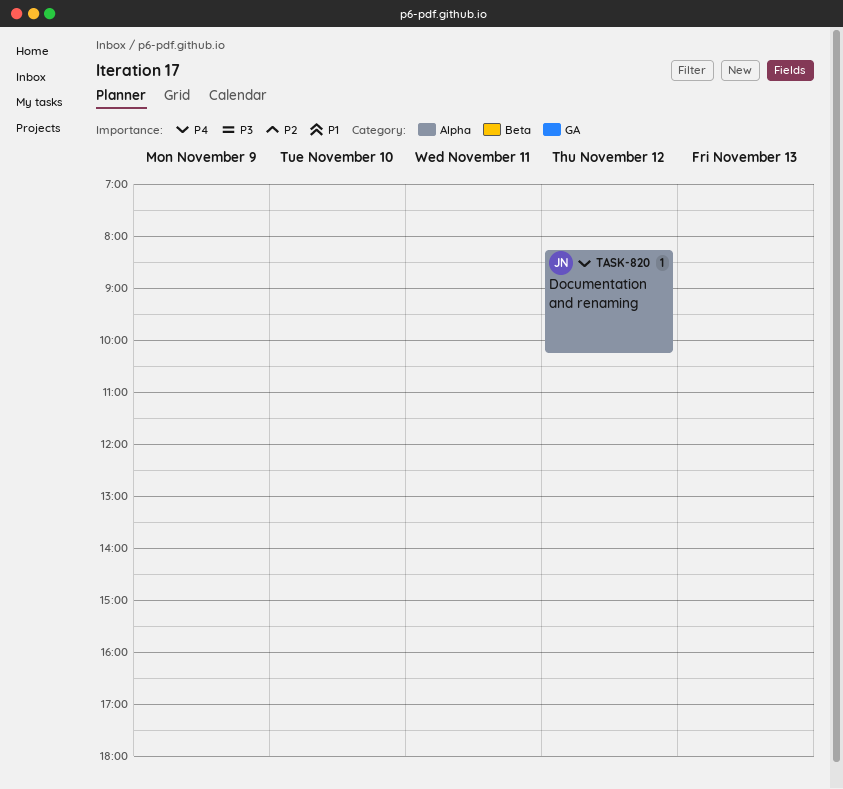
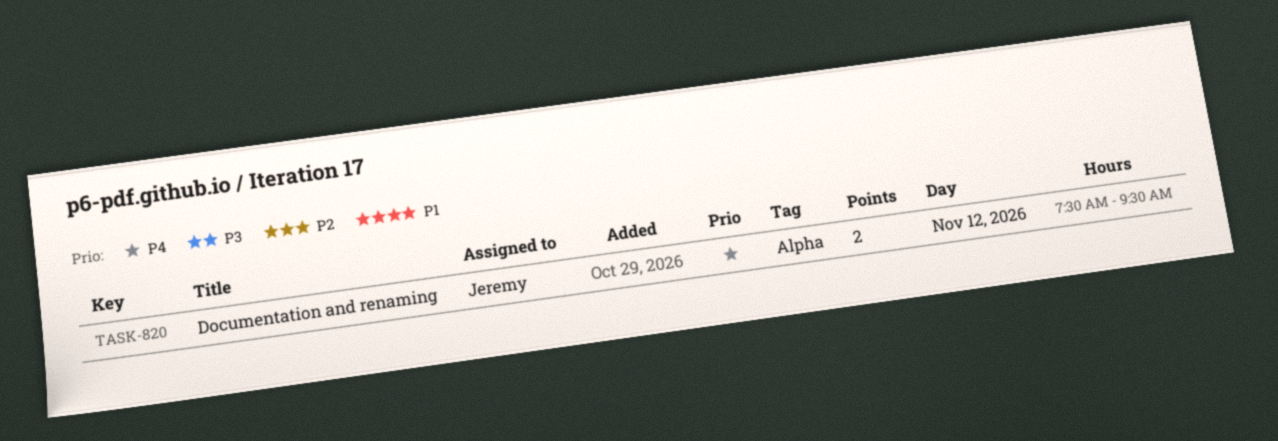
TASK-820, estimate: 1 -> 2
TASK-820, begins: 08:15 -> 07:30
TASK-820, ends: 10:15 -> 09:30

